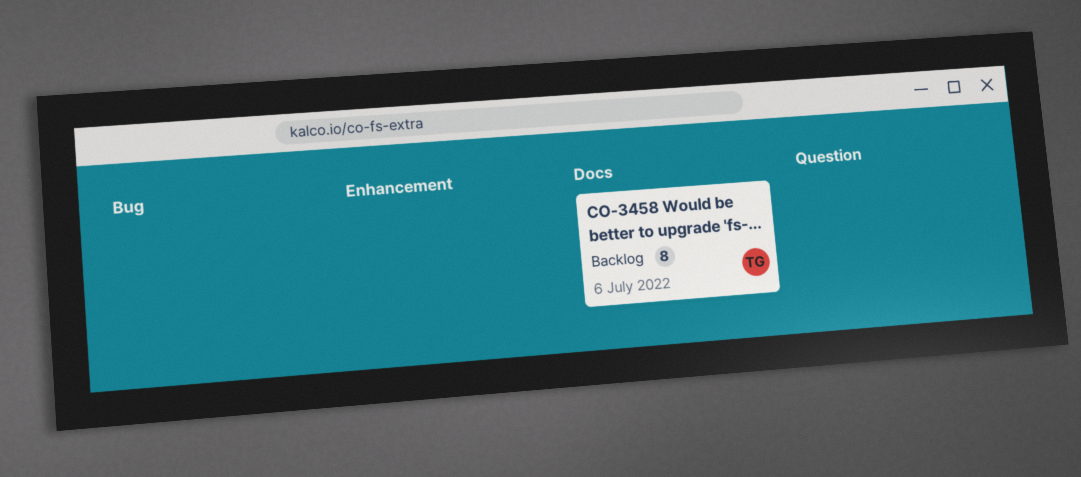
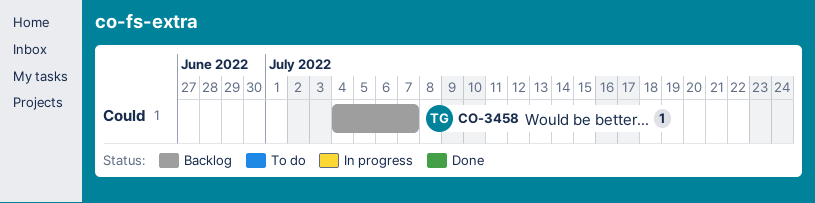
CO-3458, estimate: 8 -> 1
CO-3458, due: Jul 6 -> Jul 7

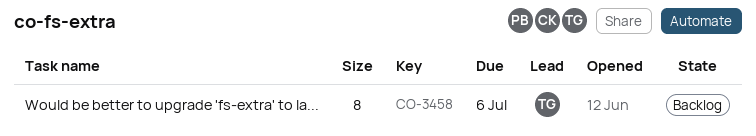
CO-3458, estimate: 1 -> 8
CO-3458, due: Jul 7 -> Jul 6

